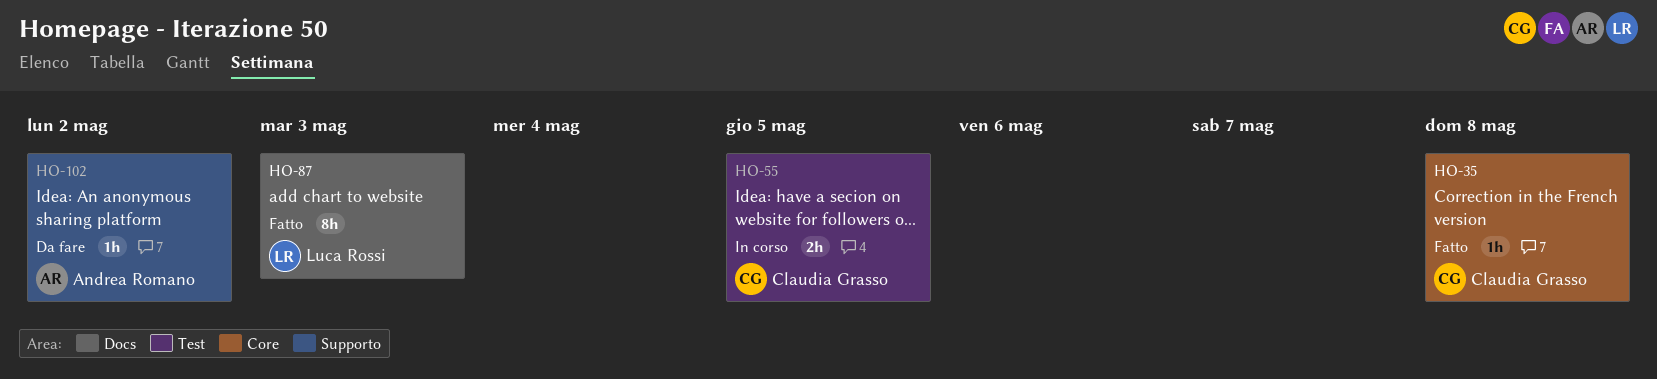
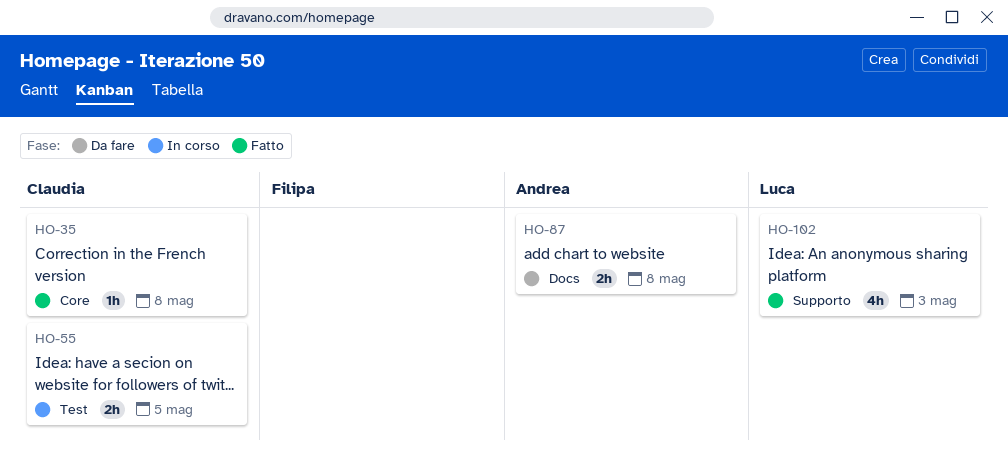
HO-87, status: Fatto -> Da fare
HO-87, owner: Luca Rossi -> Andrea Romano
HO-87, estimate: 8h -> 2h
HO-87, due: May 3 -> May 8
HO-102, status: Da fare -> Fatto
HO-102, owner: Andrea Romano -> Luca Rossi
HO-102, estimate: 1h -> 4h
HO-102, due: May 2 -> May 3

